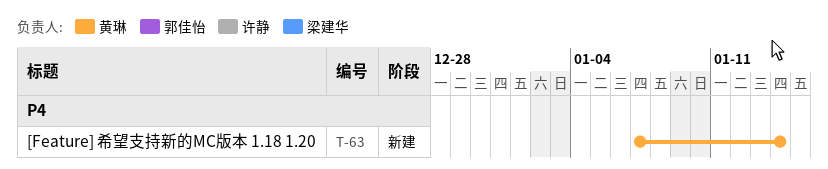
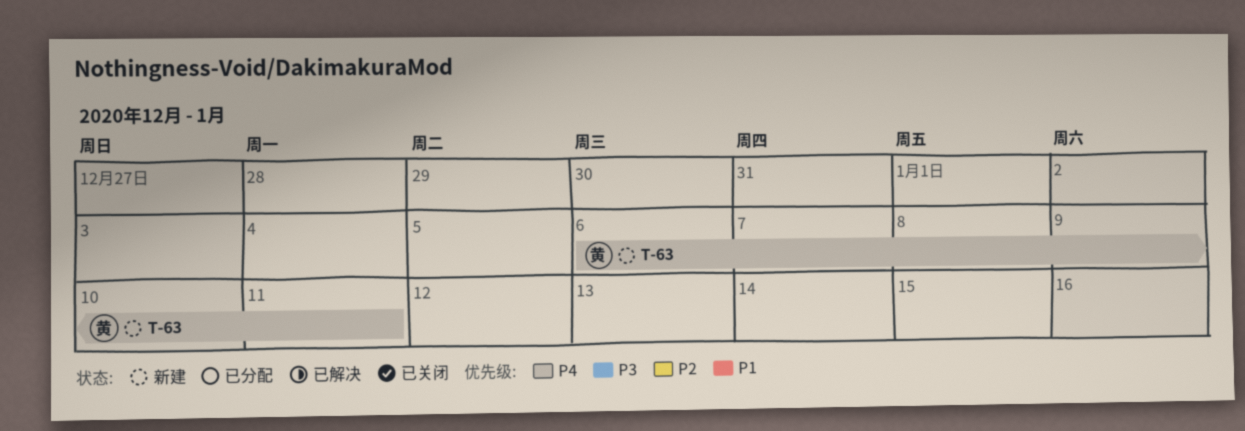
T-63, start: Jan 7 -> Jan 6
T-63, due: Jan 14 -> Jan 11

